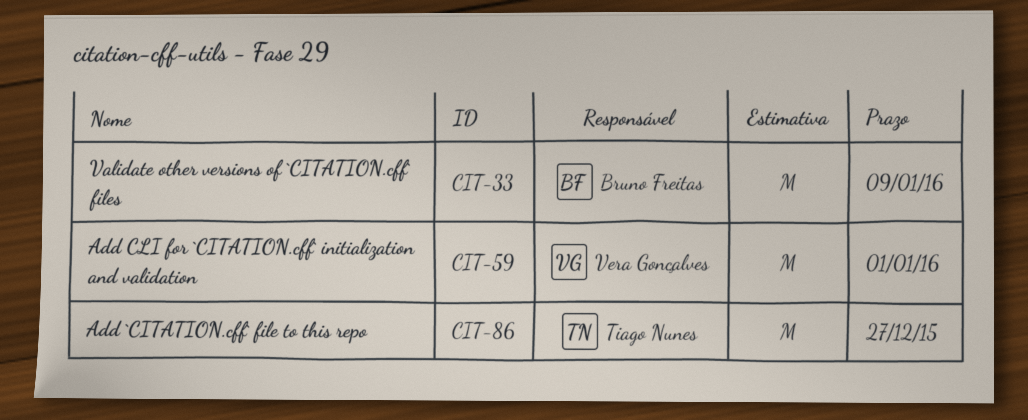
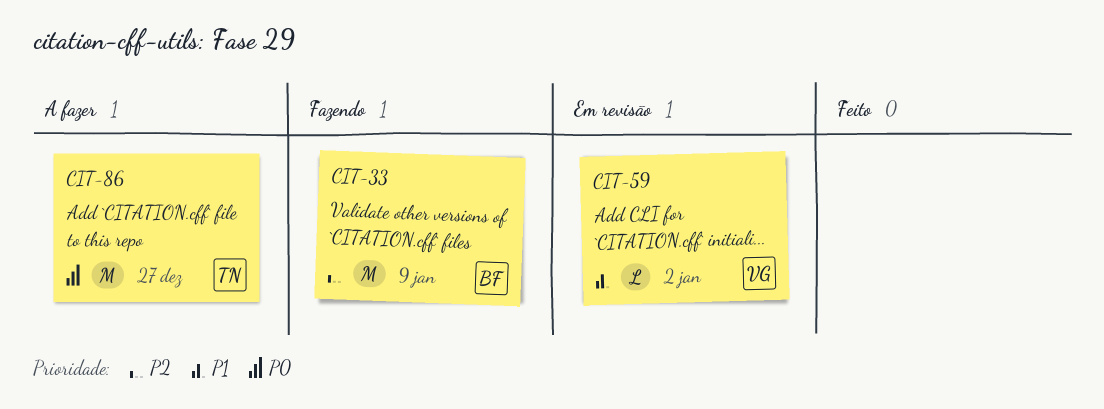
CIT-59, estimate: M -> L
CIT-59, due: Jan 1 -> Jan 2

